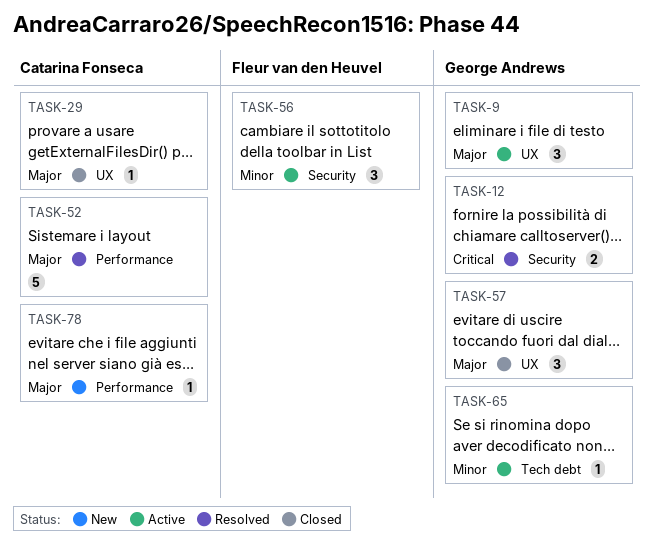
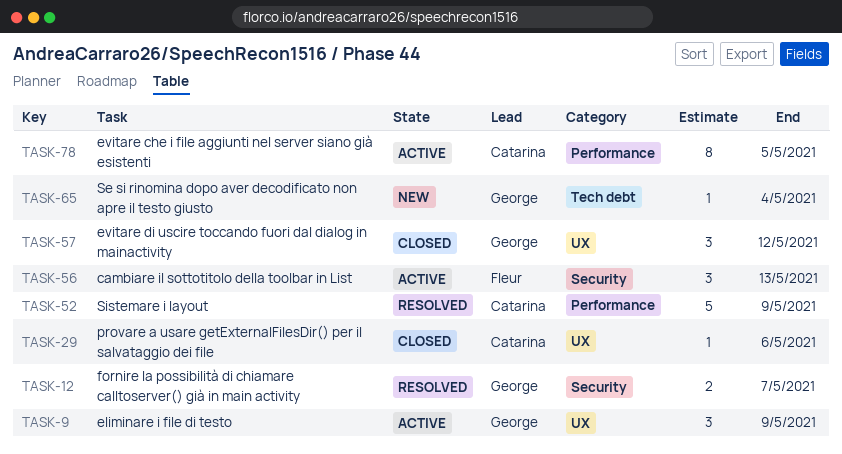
TASK-65, status: Active -> New
TASK-78, status: New -> Active
TASK-78, estimate: 1 -> 8

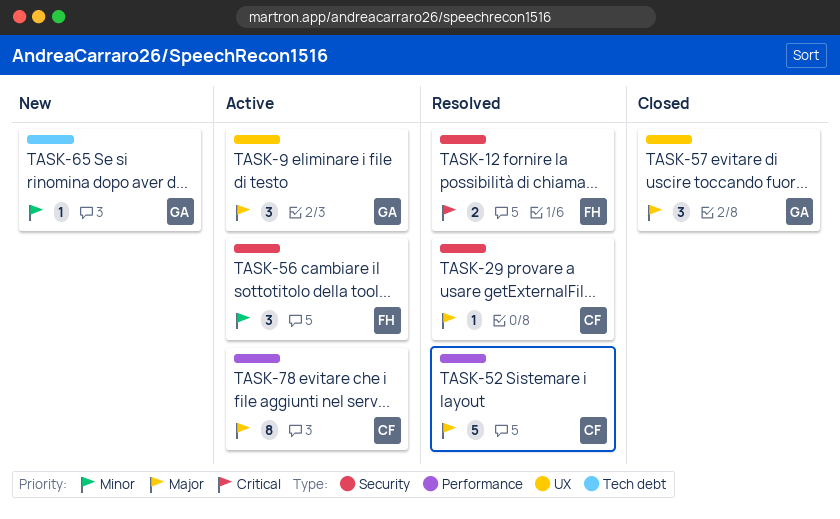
TASK-12, owner: George -> Fleur
TASK-29, status: Closed -> Resolved
TASK-29, label: UX -> Security

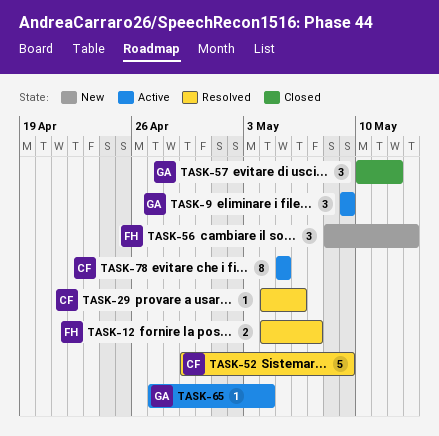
TASK-56, status: Active -> New
TASK-65, status: New -> Active

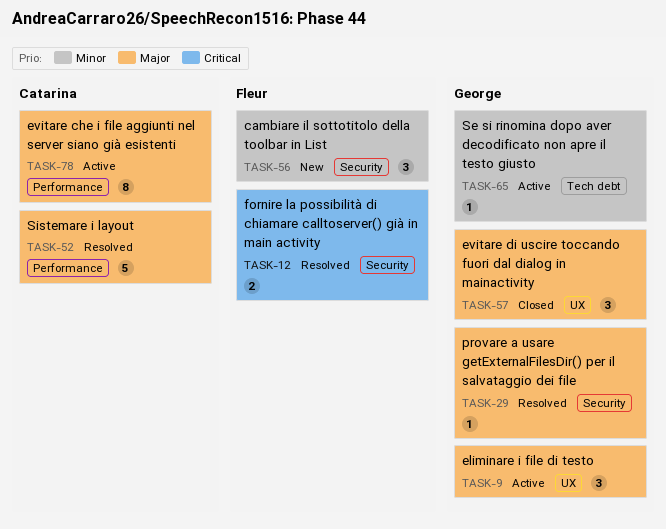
TASK-29, owner: Catarina -> George

